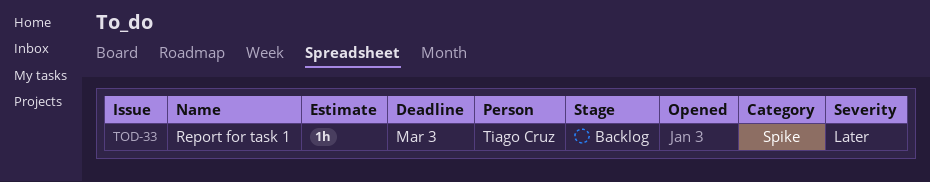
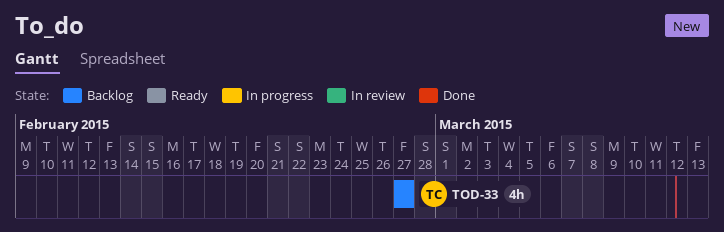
TOD-33, estimate: 1h -> 4h
TOD-33, due: Mar 3 -> Feb 27

